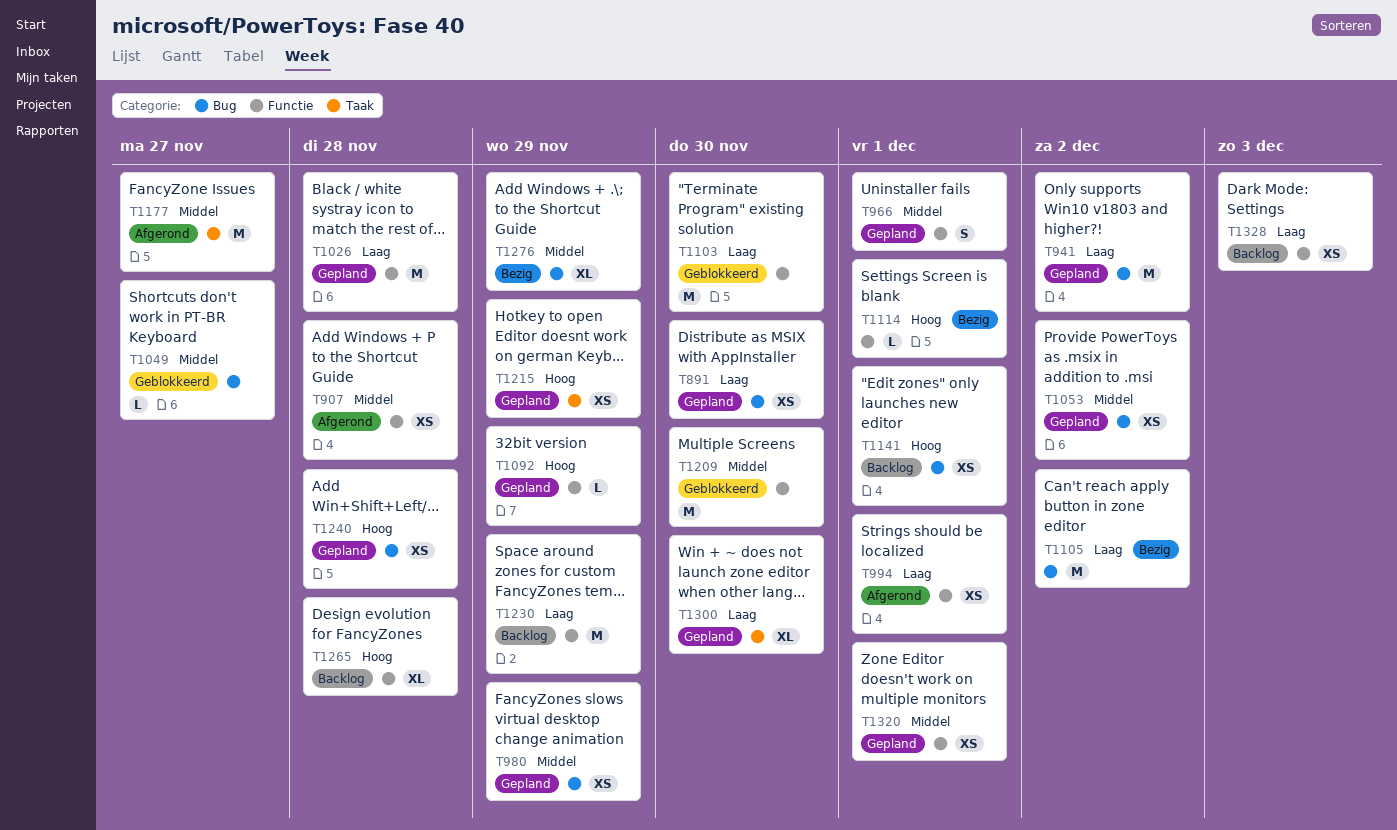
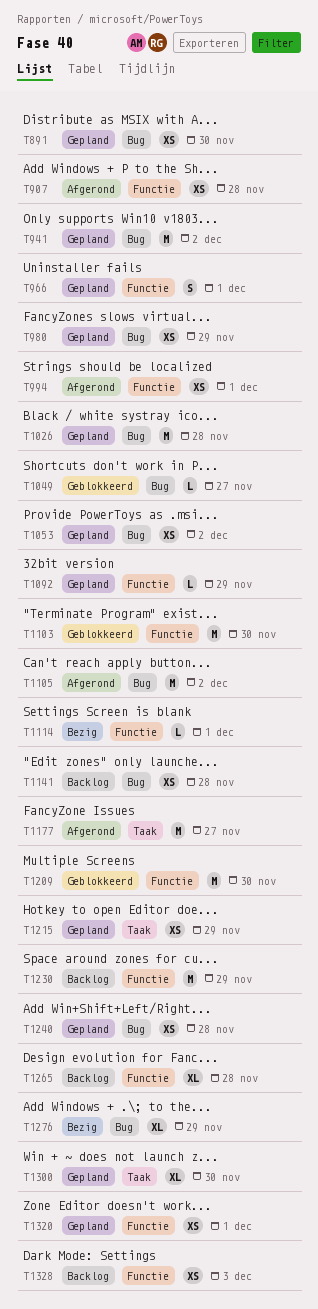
T1026, label: Functie -> Bug
T1105, status: Bezig -> Afgerond
T1141, due: Dec 1 -> Nov 28

